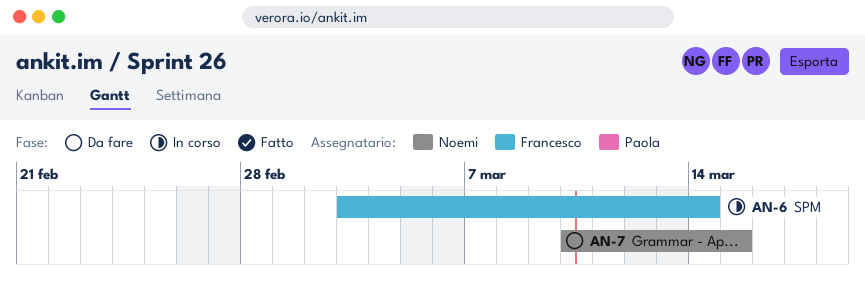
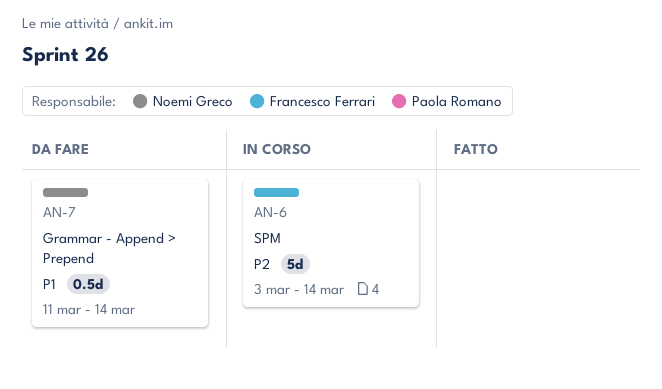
AN-7, start: Mar 10 -> Mar 11
AN-7, due: Mar 15 -> Mar 14

